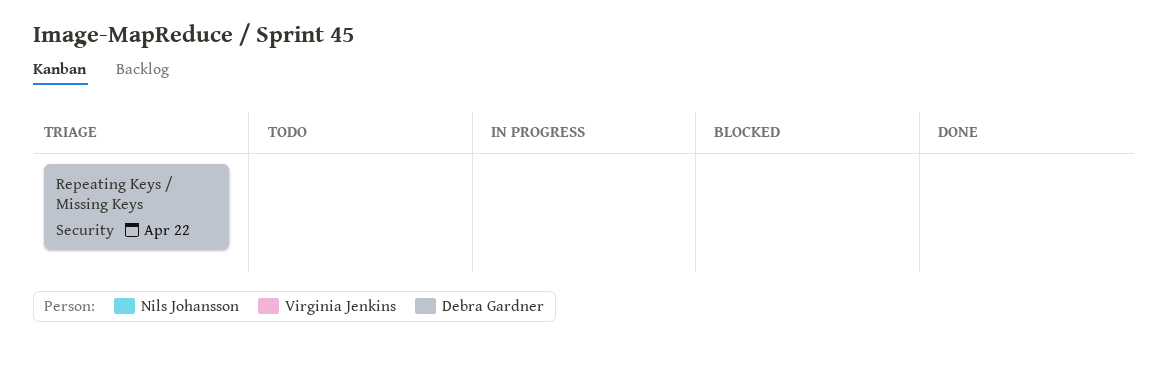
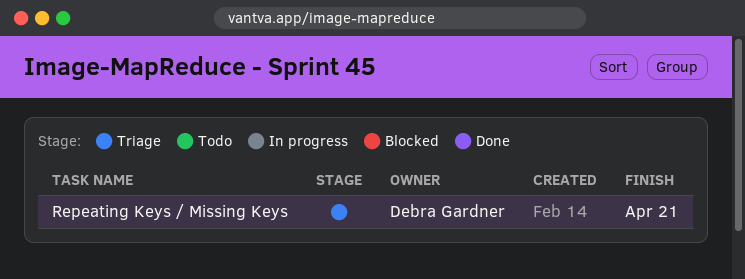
Repeating Keys / Missing Keys, due: Apr 22 -> Apr 21

